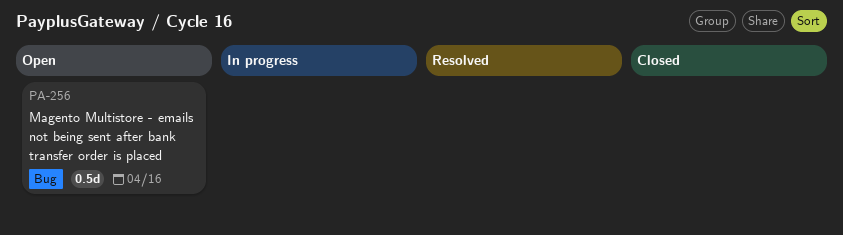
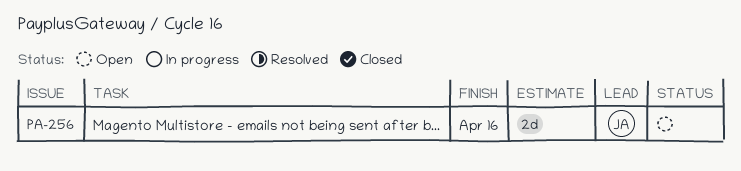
PA-256, estimate: 0.5d -> 2d

